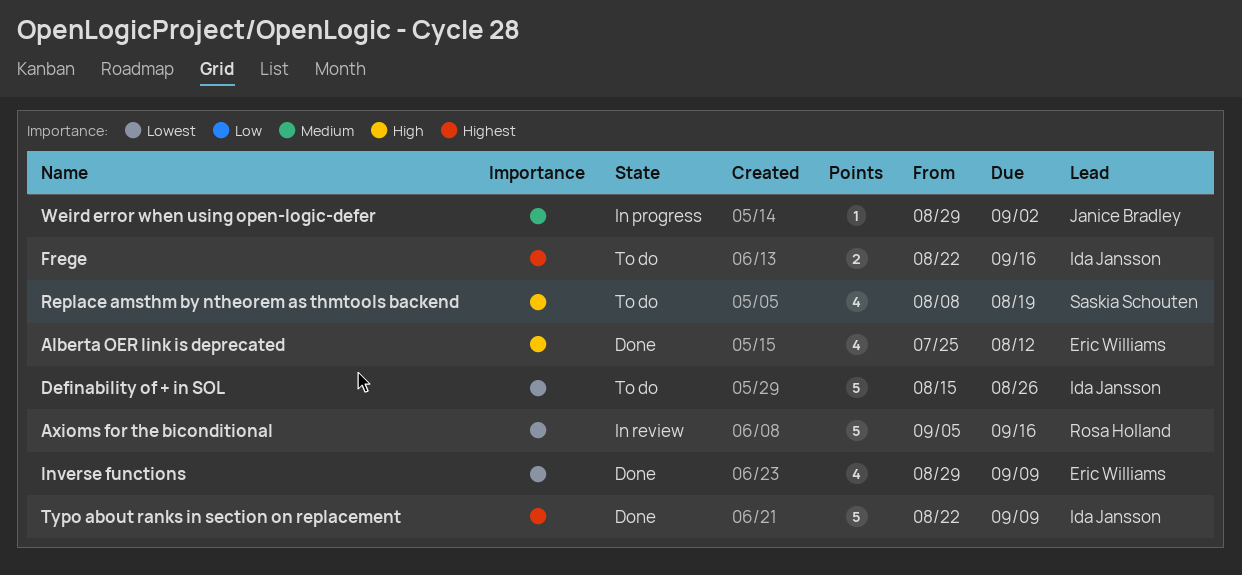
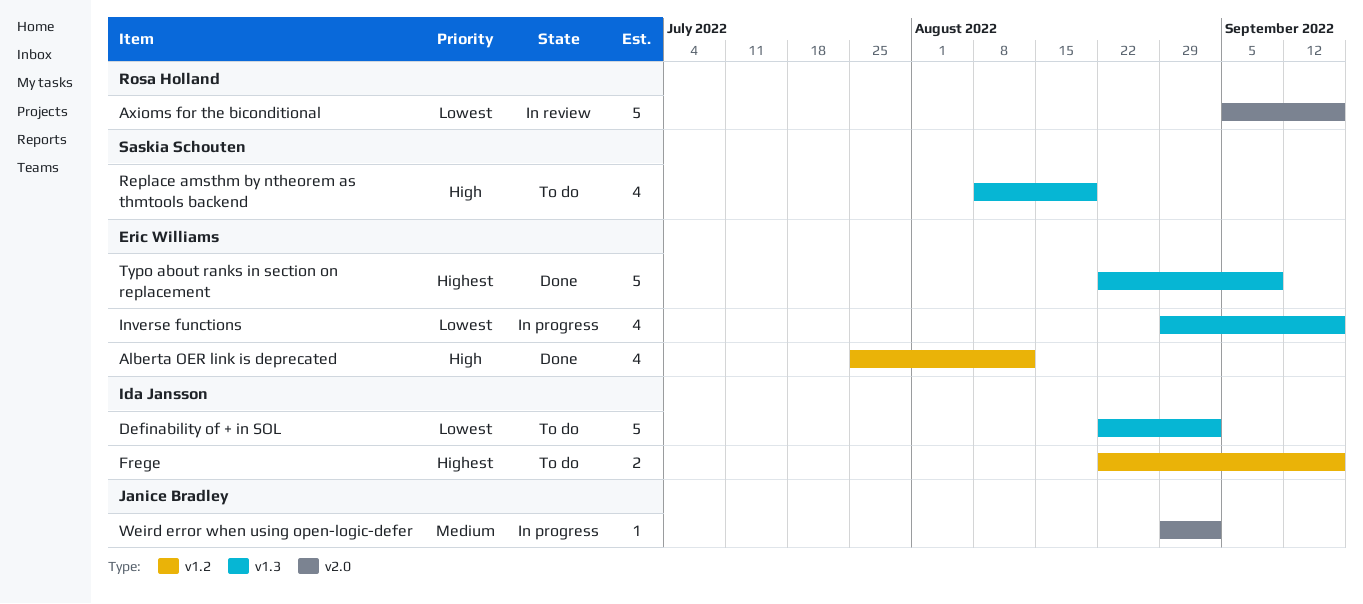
Definability of + in SOL, start: Aug 15 -> Aug 22
Definability of + in SOL, due: Aug 26 -> Sep 2
Inverse functions, status: Done -> In progress
Inverse functions, due: Sep 9 -> Sep 16
Typo about ranks in section on replacement, owner: Ida Jansson -> Eric Williams

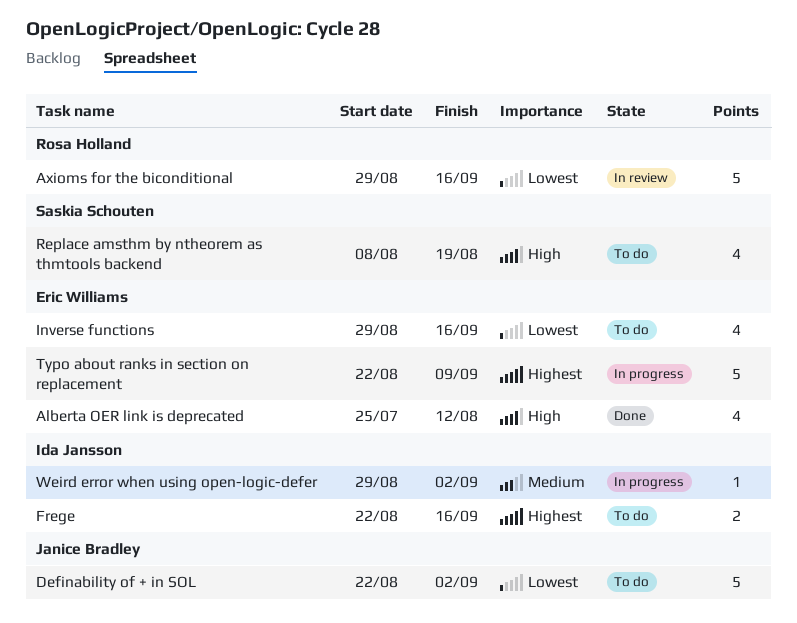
Axioms for the biconditional, start: Sep 5 -> Aug 29
Definability of + in SOL, owner: Ida Jansson -> Janice Bradley
Inverse functions, status: In progress -> To do
Typo about ranks in section on replacement, status: Done -> In progress
Weird error when using open-logic-defer, owner: Janice Bradley -> Ida Jansson

